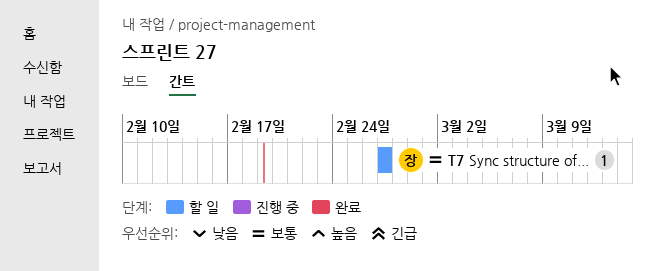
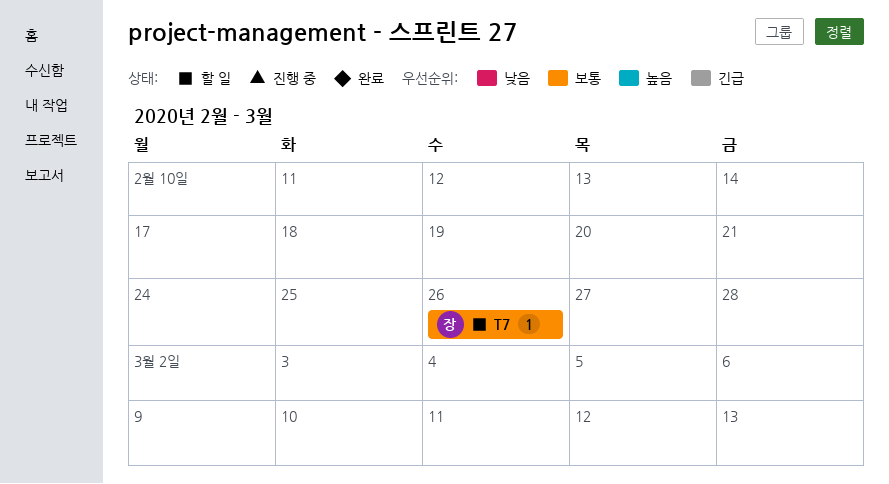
T7, start: Feb 27 -> Feb 26
T7, due: Feb 27 -> Feb 26

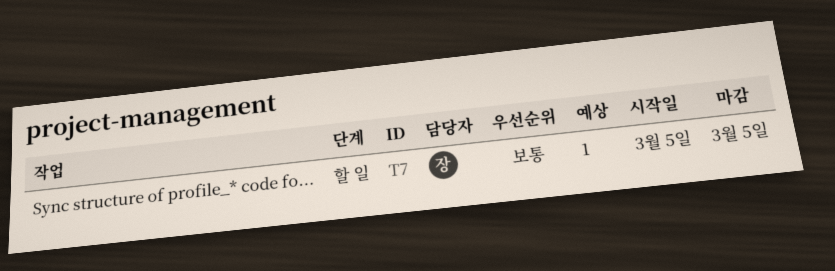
T7, start: Feb 26 -> Mar 5
T7, due: Feb 26 -> Mar 5

